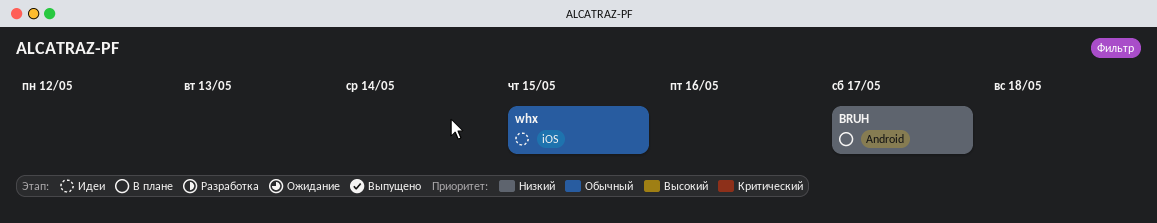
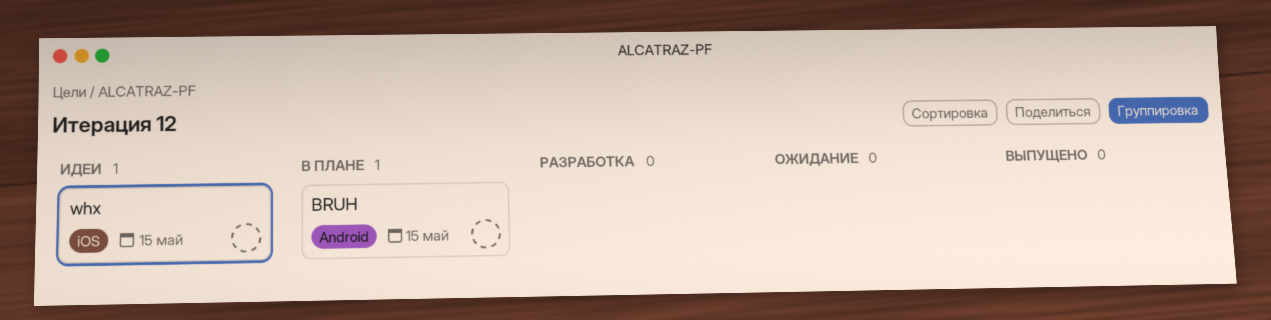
BRUH, due: May 17 -> May 15

